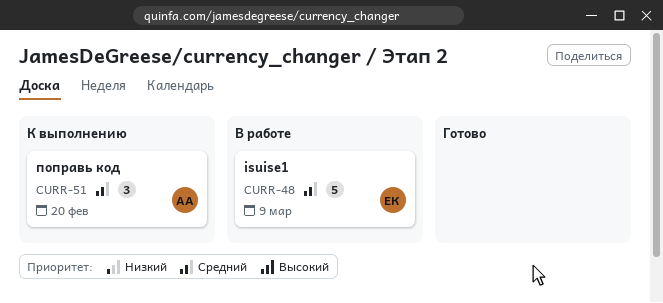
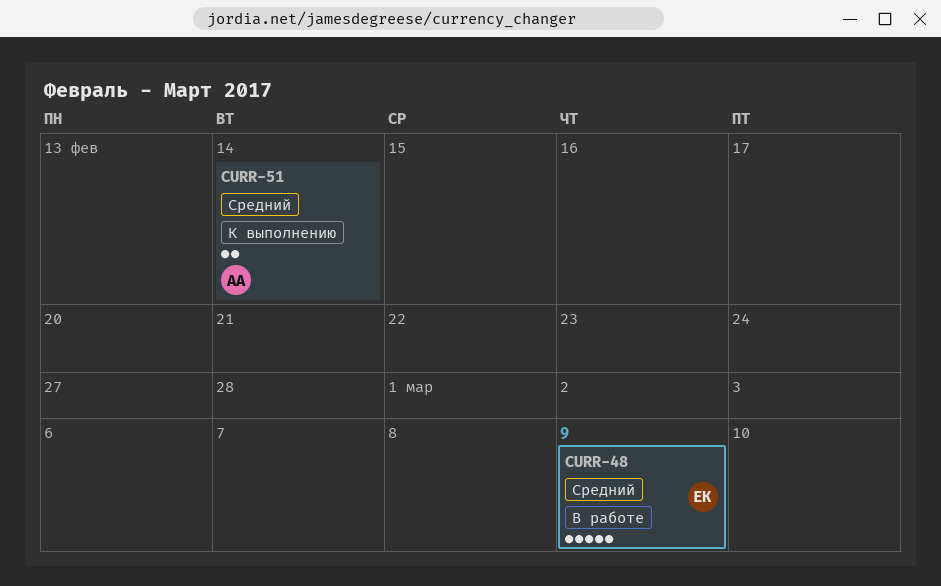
CURR-51, estimate: 3 -> 2
CURR-51, due: Feb 20 -> Feb 14

